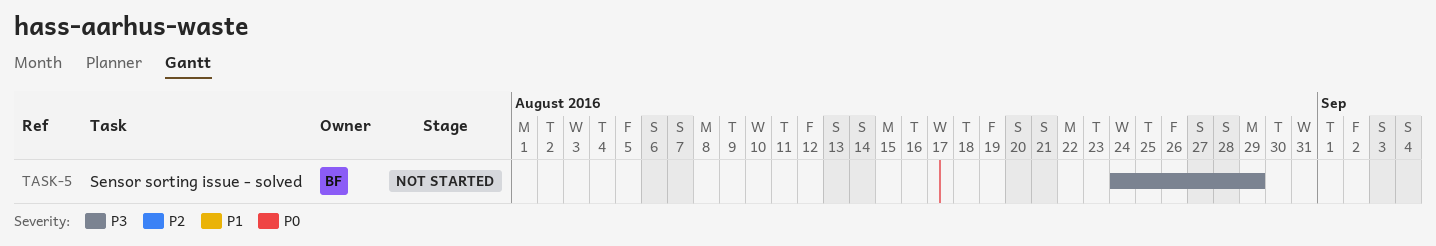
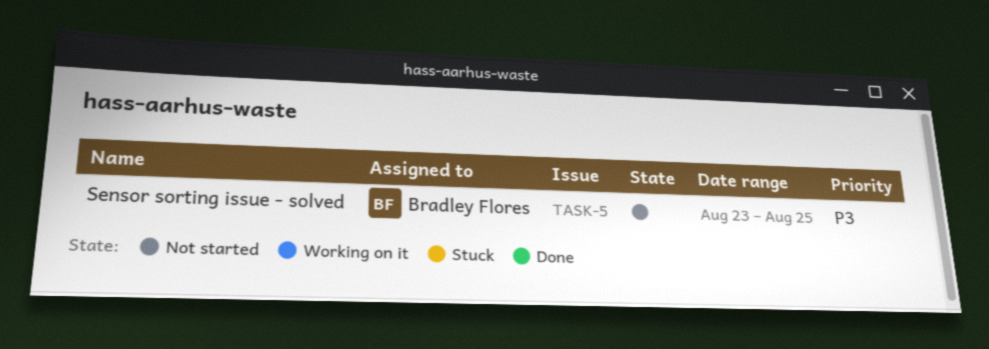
TASK-5, start: Aug 24 -> Aug 23
TASK-5, due: Aug 29 -> Aug 25

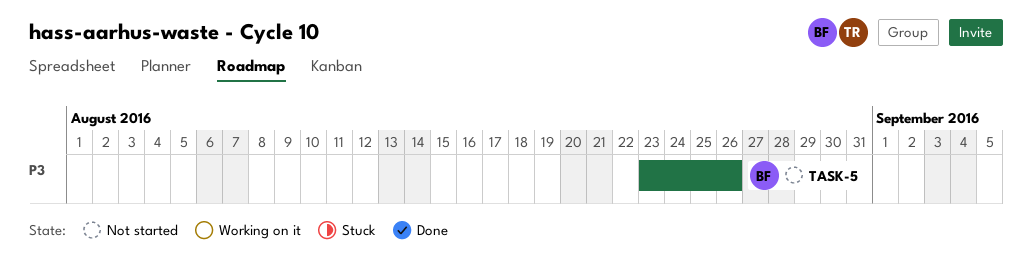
TASK-5, due: Aug 25 -> Aug 26

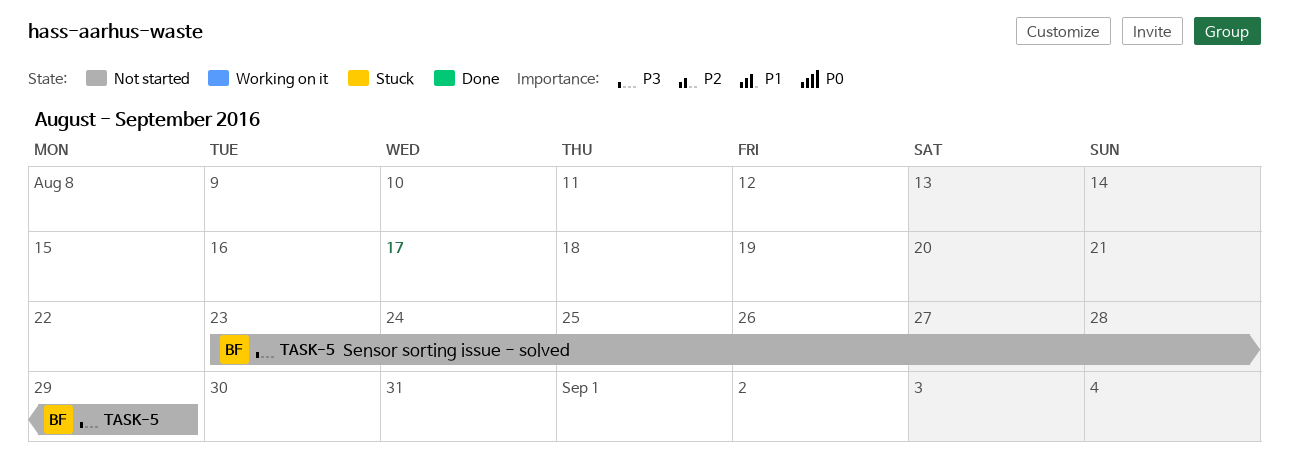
TASK-5, due: Aug 26 -> Aug 29

